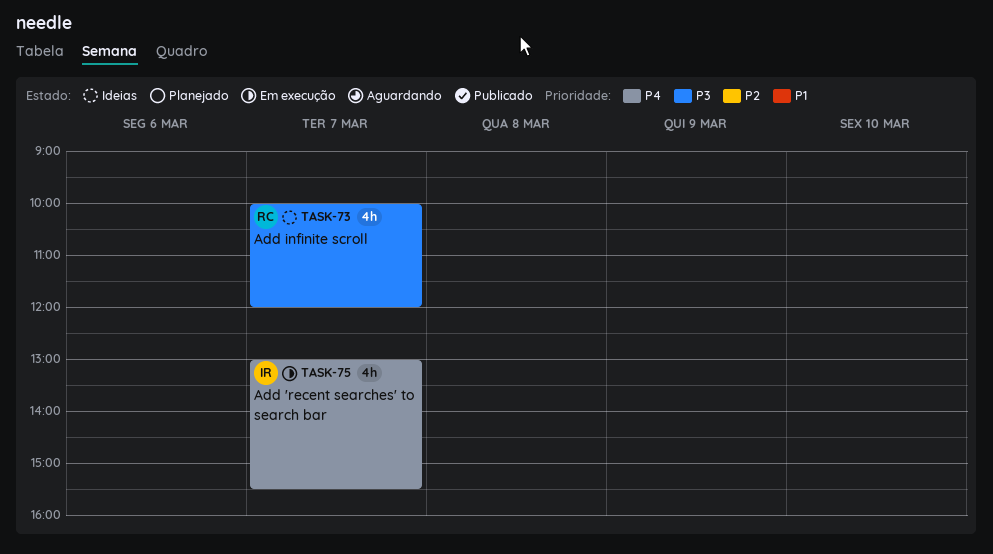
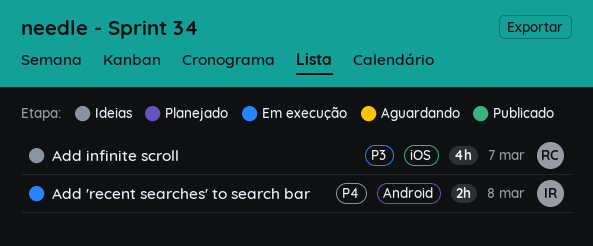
Add 'recent searches' to search bar, estimate: 4h -> 2h
Add 'recent searches' to search bar, day: Mar 7 -> Mar 8

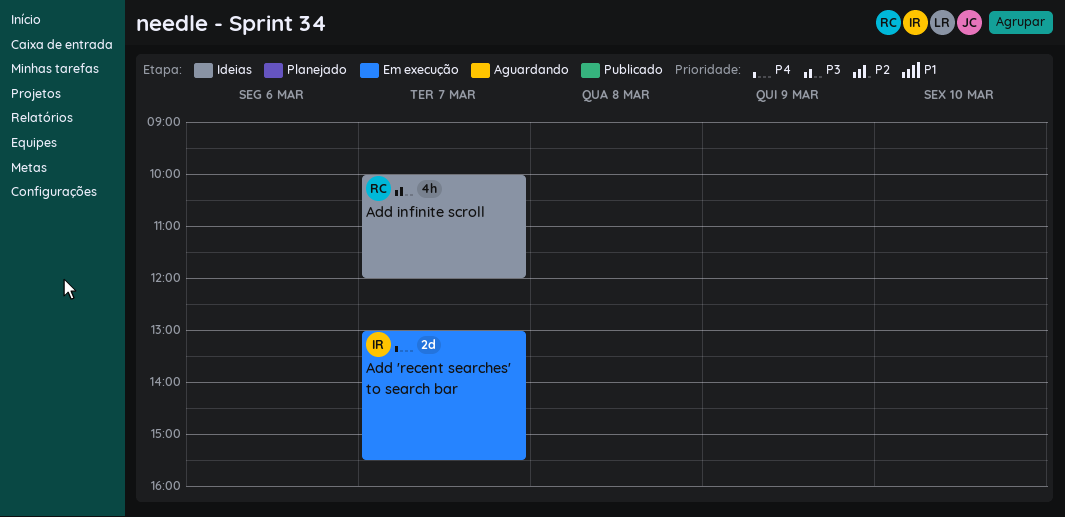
Add 'recent searches' to search bar, estimate: 2h -> 2d
Add 'recent searches' to search bar, day: Mar 8 -> Mar 7

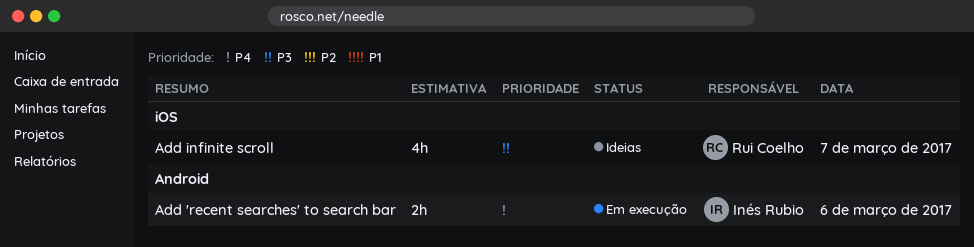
Add 'recent searches' to search bar, estimate: 2d -> 2h
Add 'recent searches' to search bar, day: Mar 7 -> Mar 6

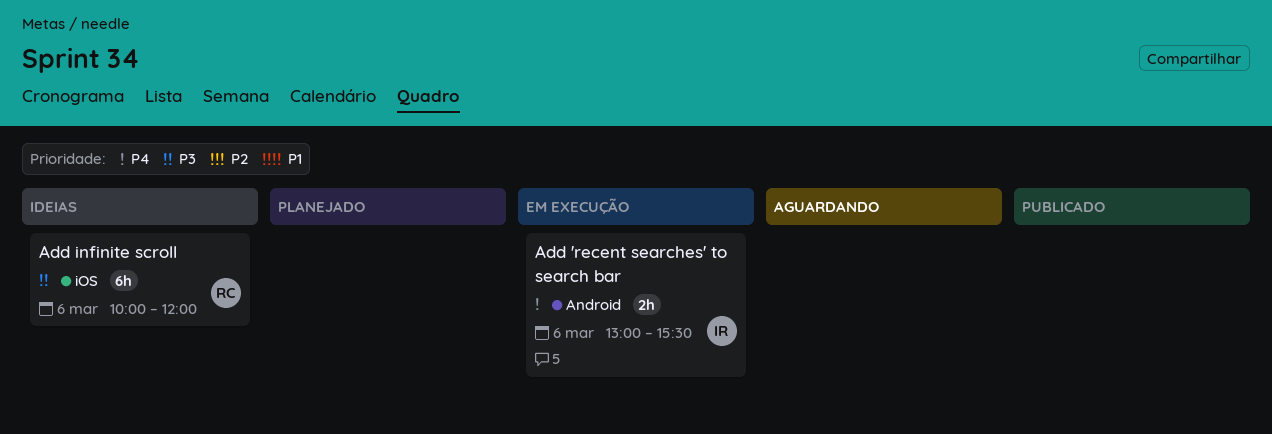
Add infinite scroll, estimate: 4h -> 6h
Add infinite scroll, day: Mar 7 -> Mar 6

